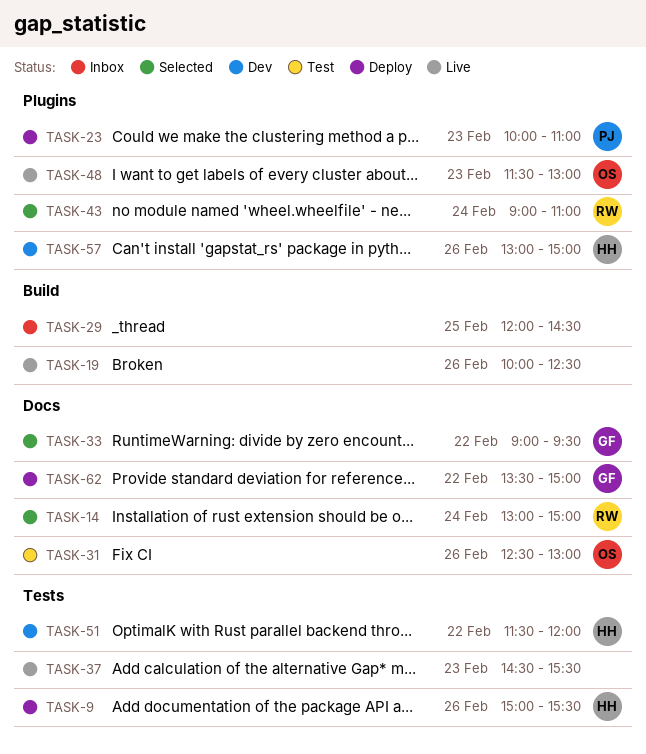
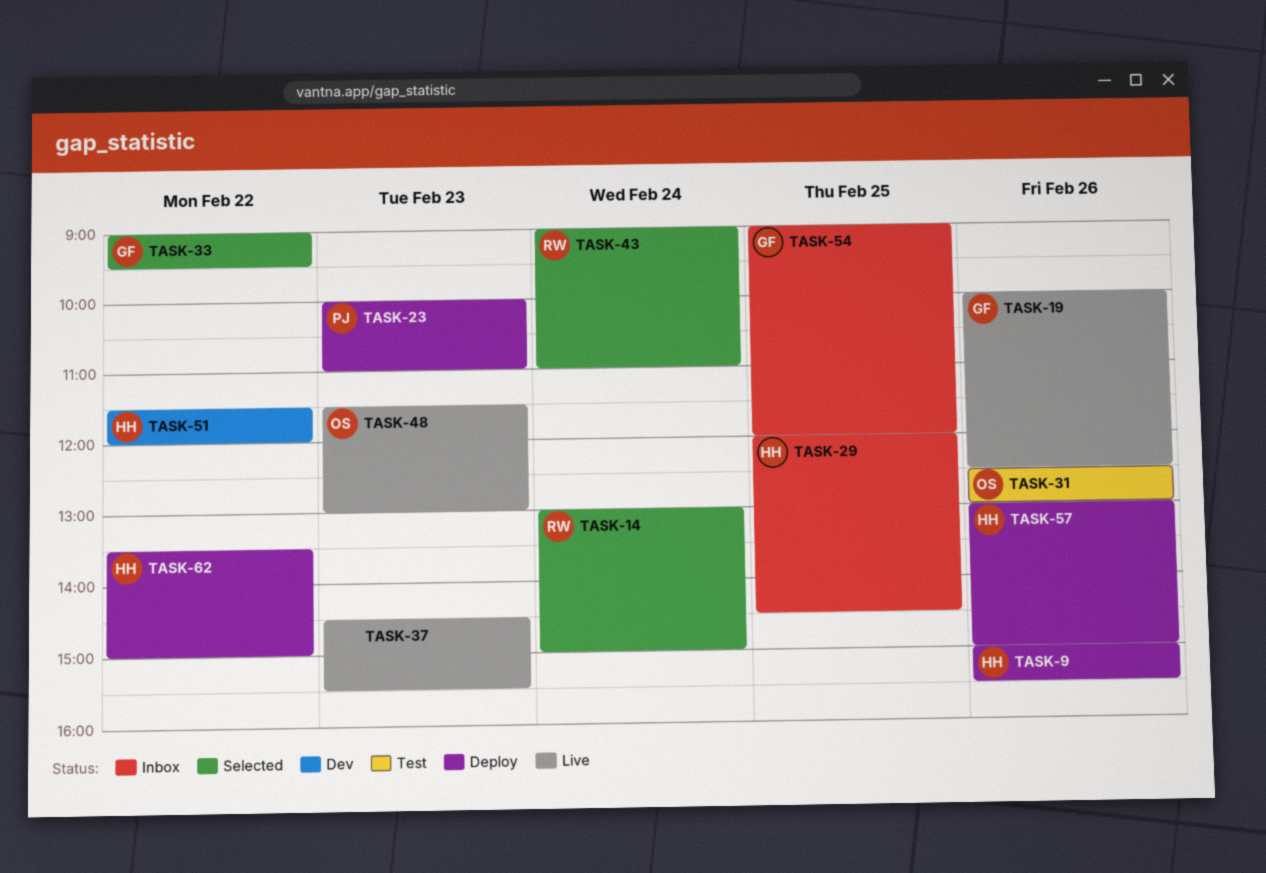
TASK-19, owner: none -> GF
TASK-29, owner: none -> HH
TASK-54: none -> present
TASK-57, status: Dev -> Deploy
TASK-62, owner: GF -> HH

